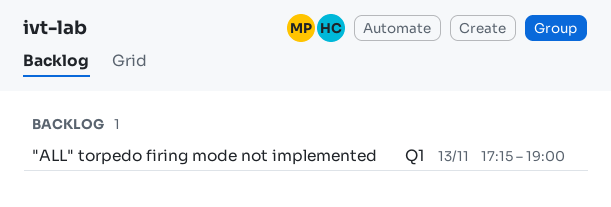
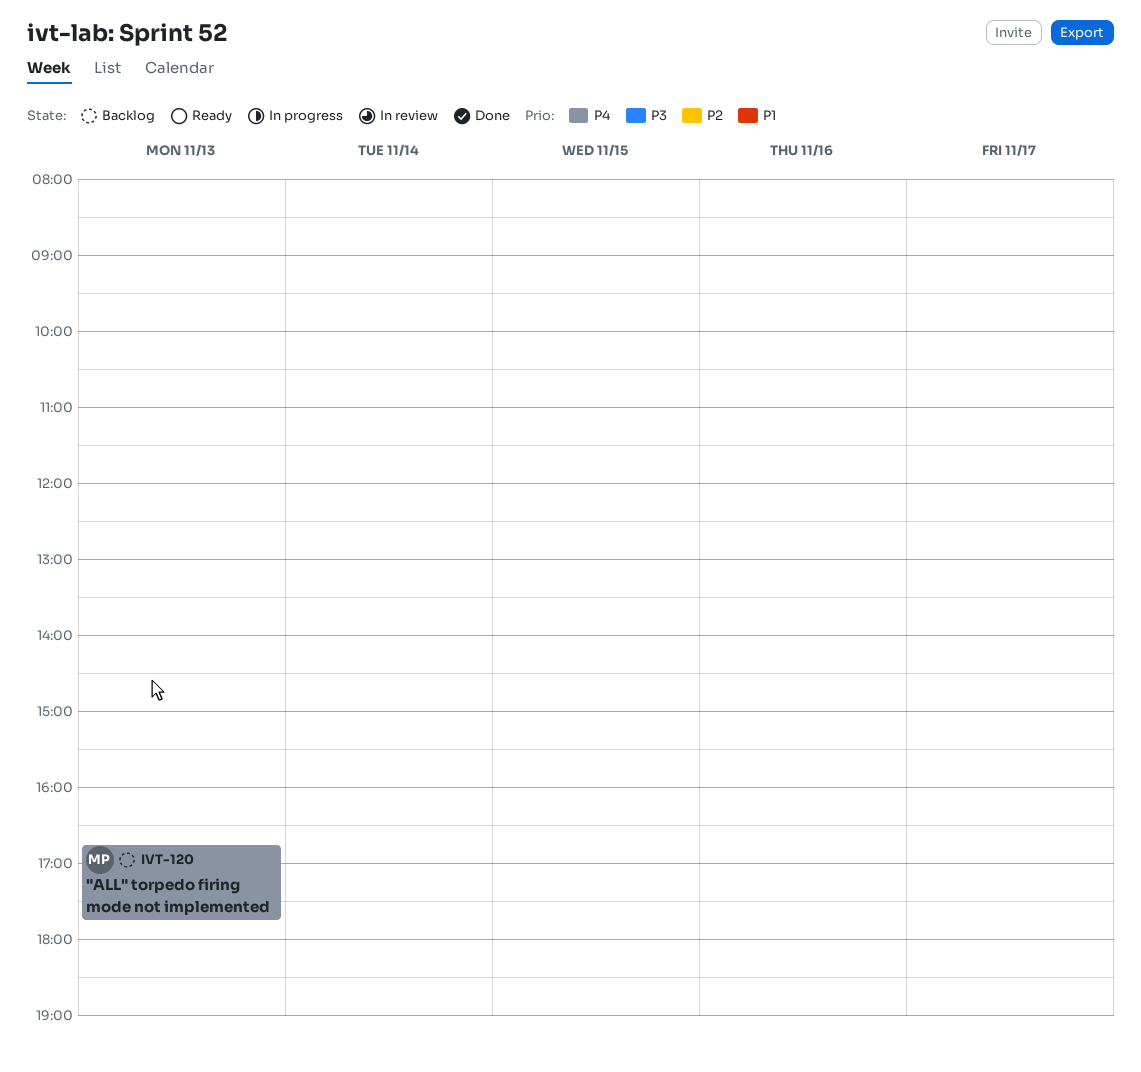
"ALL" torpedo firing mode not implemented, begins: 17:15 -> 16:45
"ALL" torpedo firing mode not implemented, ends: 19:00 -> 17:45

